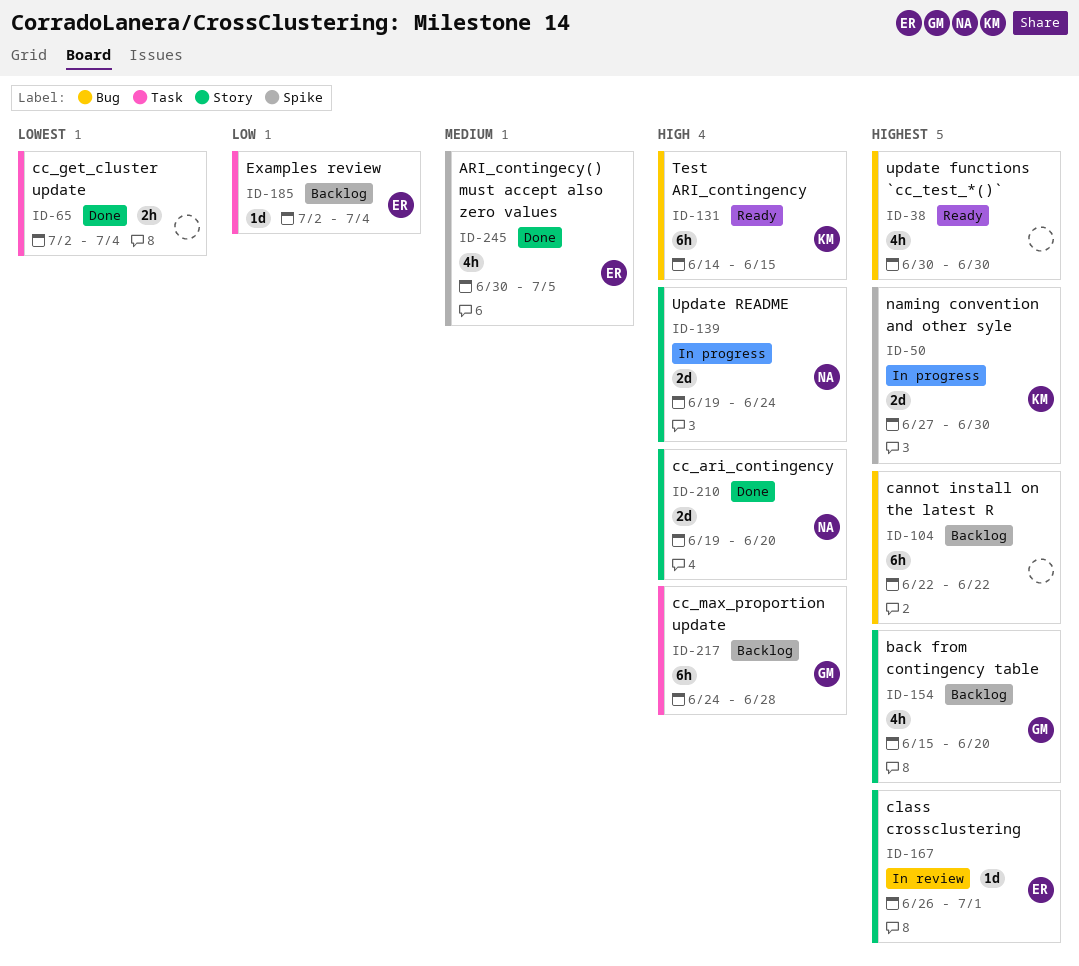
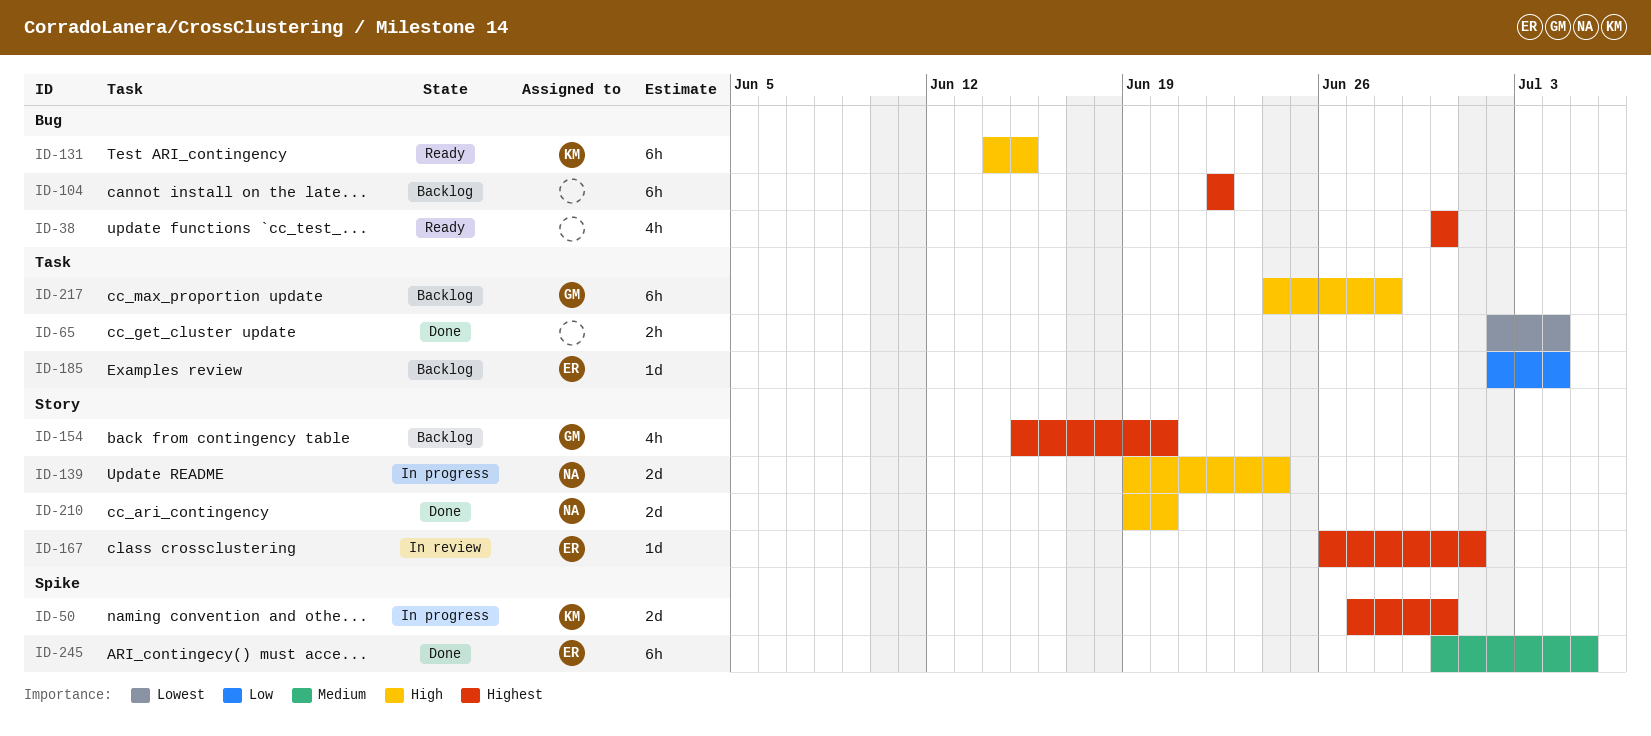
ID-245, estimate: 4h -> 6h

